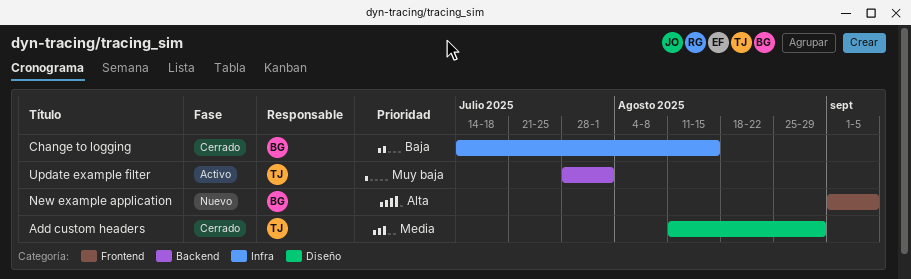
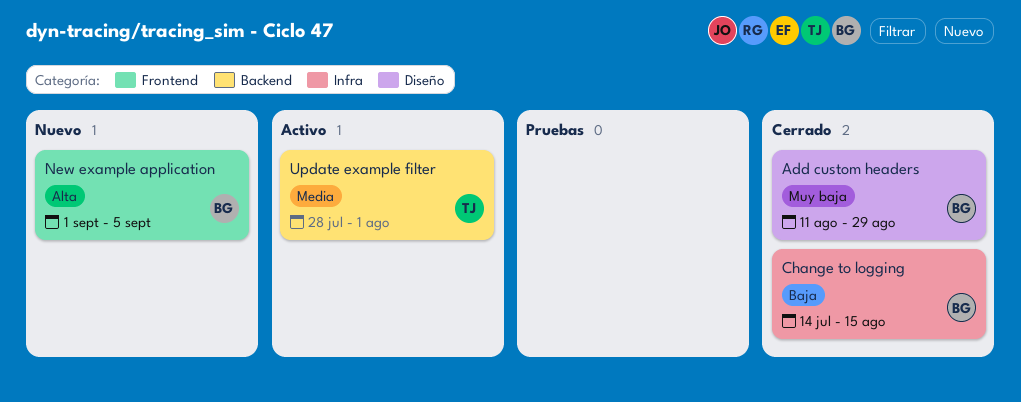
Add custom headers, owner: TJ -> BG
Add custom headers, priority: Media -> Muy baja
Update example filter, priority: Muy baja -> Media

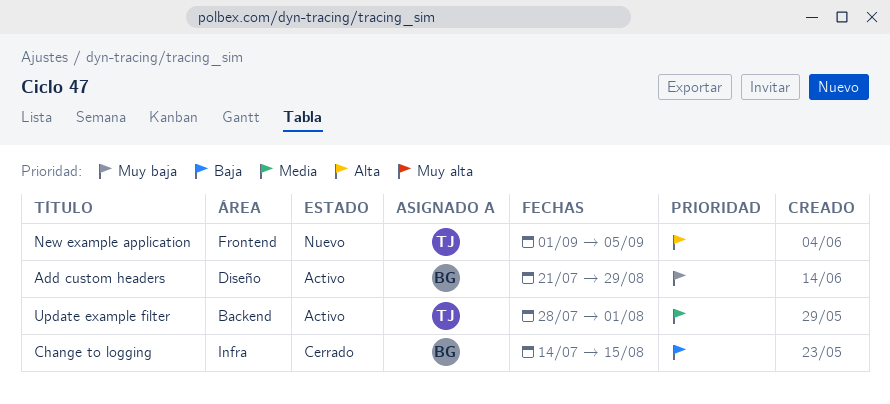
Add custom headers, status: Cerrado -> Activo
Add custom headers, start: Aug 11 -> Jul 21
New example application, owner: BG -> TJ

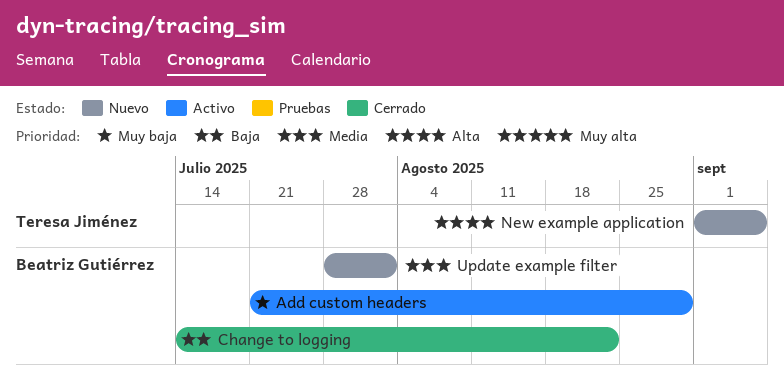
Change to logging, due: Aug 15 -> Aug 22
Update example filter, status: Activo -> Nuevo
Update example filter, owner: Teresa Jiménez -> Beatriz Gutiérrez

